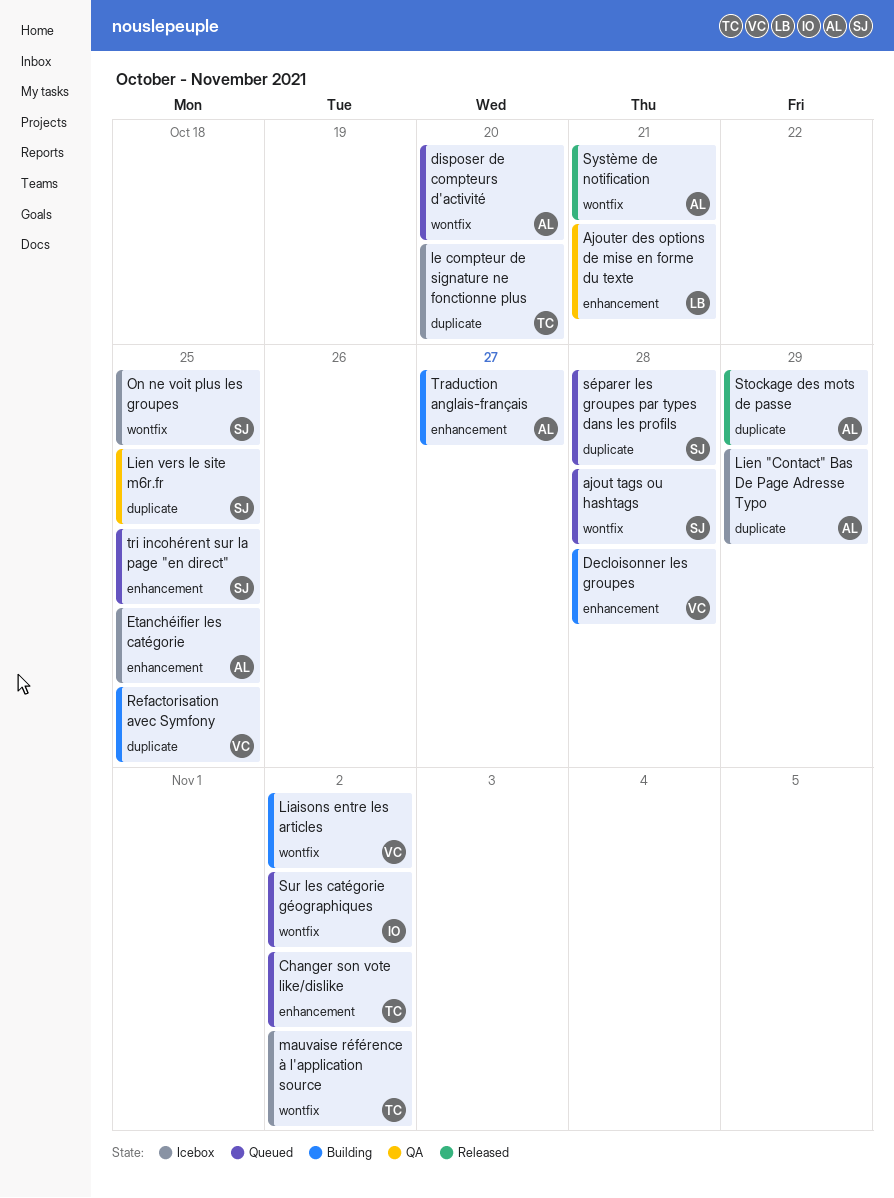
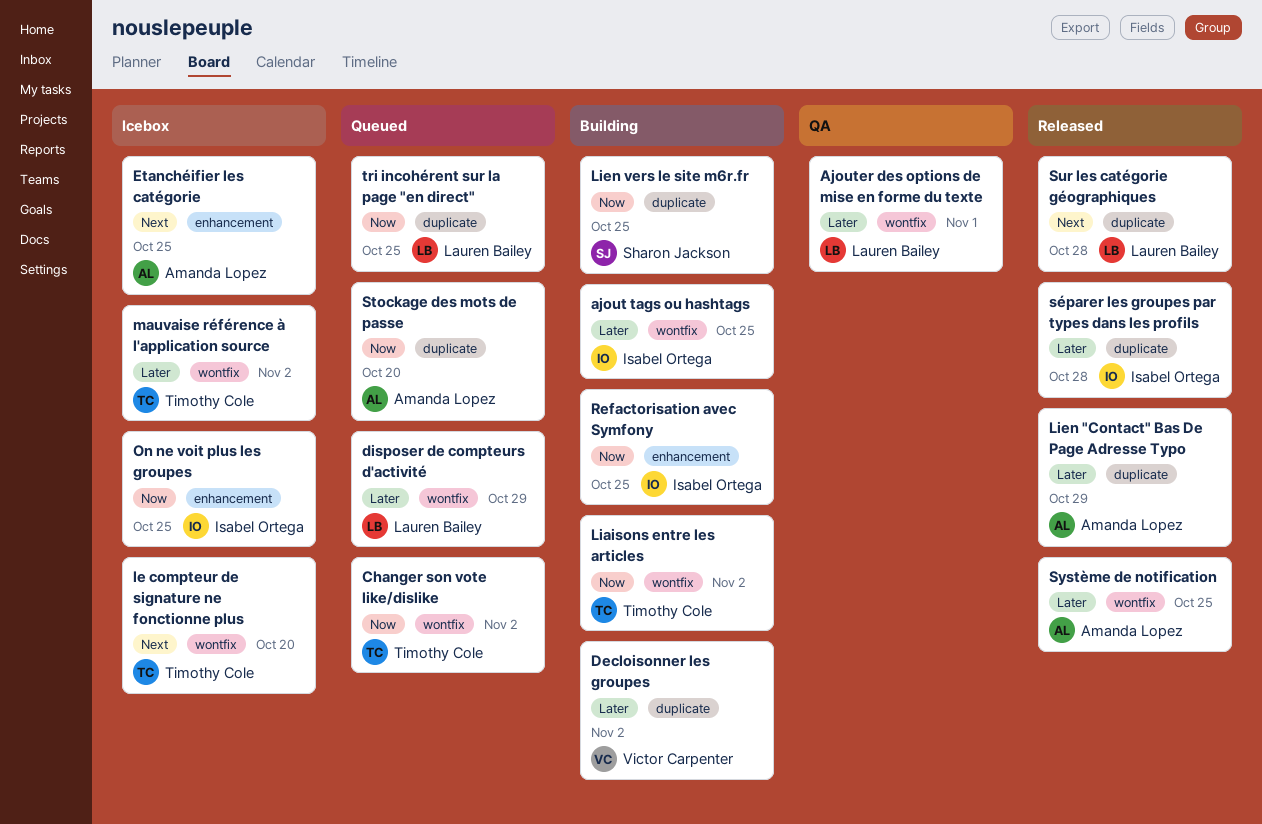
ajout tags ou hashtags, status: Queued -> Building
ajout tags ou hashtags, owner: Sharon Jackson -> Isabel Ortega
ajout tags ou hashtags, due: Oct 28 -> Oct 25
Ajouter des options de mise en forme du texte, label: enhancement -> wontfix
Ajouter des options de mise en forme du texte, due: Oct 21 -> Nov 1
Changer son vote like/dislike, label: enhancement -> wontfix
Decloisonner les groupes, label: enhancement -> duplicate
Decloisonner les groupes, due: Oct 28 -> Nov 2
disposer de compteurs d'activité, owner: Amanda Lopez -> Lauren Bailey
disposer de compteurs d'activité, due: Oct 20 -> Oct 29
le compteur de signature ne fonctionne plus, label: duplicate -> wontfix
Liaisons entre les articles, owner: Victor Carpenter -> Timothy Cole
Lien "Contact" Bas De Page Adresse Typo, status: Icebox -> Released
Lien vers le site m6r.fr, status: QA -> Building
On ne voit plus les groupes, owner: Sharon Jackson -> Isabel Ortega
On ne voit plus les groupes, label: wontfix -> enhancement
Refactorisation avec Symfony, owner: Victor Carpenter -> Isabel Ortega
Refactorisation avec Symfony, label: duplicate -> enhancement
Stockage des mots de passe, status: Released -> Queued
Stockage des mots de passe, due: Oct 29 -> Oct 20
Sur les catégorie géographiques, status: Queued -> Released
Sur les catégorie géographiques, owner: Isabel Ortega -> Lauren Bailey
Sur les catégorie géographiques, label: wontfix -> duplicate
Sur les catégorie géographiques, due: Nov 2 -> Oct 28
Système de notification, due: Oct 21 -> Oct 25
séparer les groupes par types dans les profils, status: Queued -> Released
séparer les groupes par types dans les profils, owner: Sharon Jackson -> Isabel Ortega
Traduction anglais-français: present -> none
tri incohérent sur la page "en direct", owner: Sharon Jackson -> Lauren Bailey
tri incohérent sur la page "en direct", label: enhancement -> duplicate

